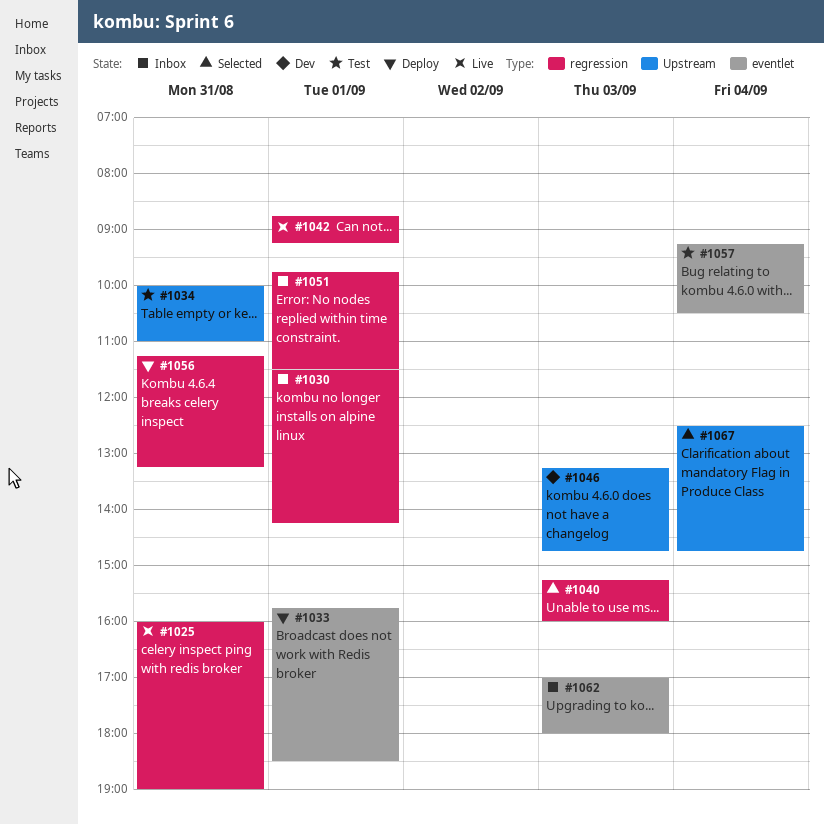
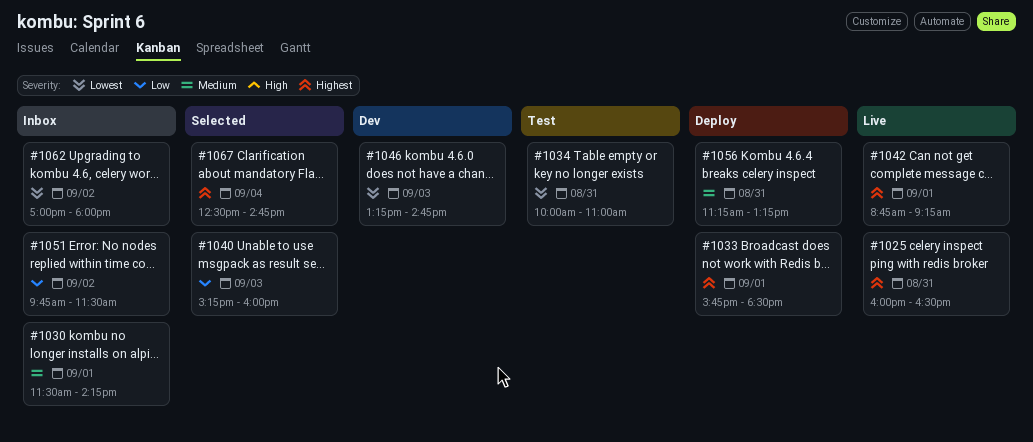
#1025, ends: 19:00 -> 16:30
#1051, day: Sep 1 -> Sep 2
#1057: present -> none
#1062, day: Sep 3 -> Sep 2

